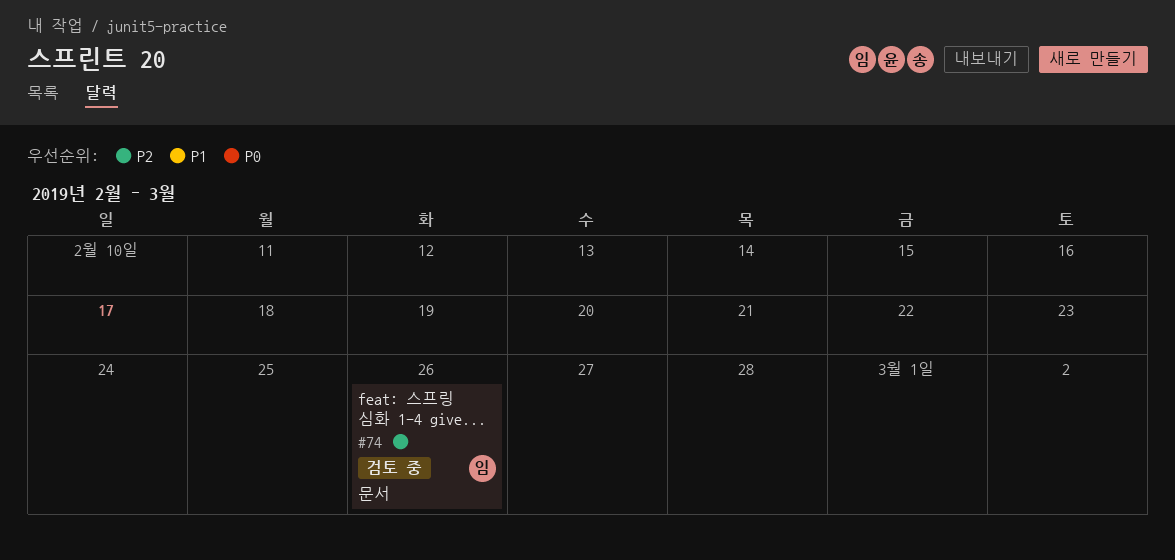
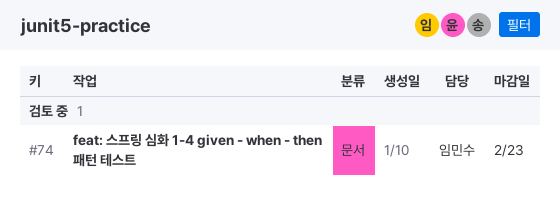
#74, due: Feb 26 -> Feb 23

